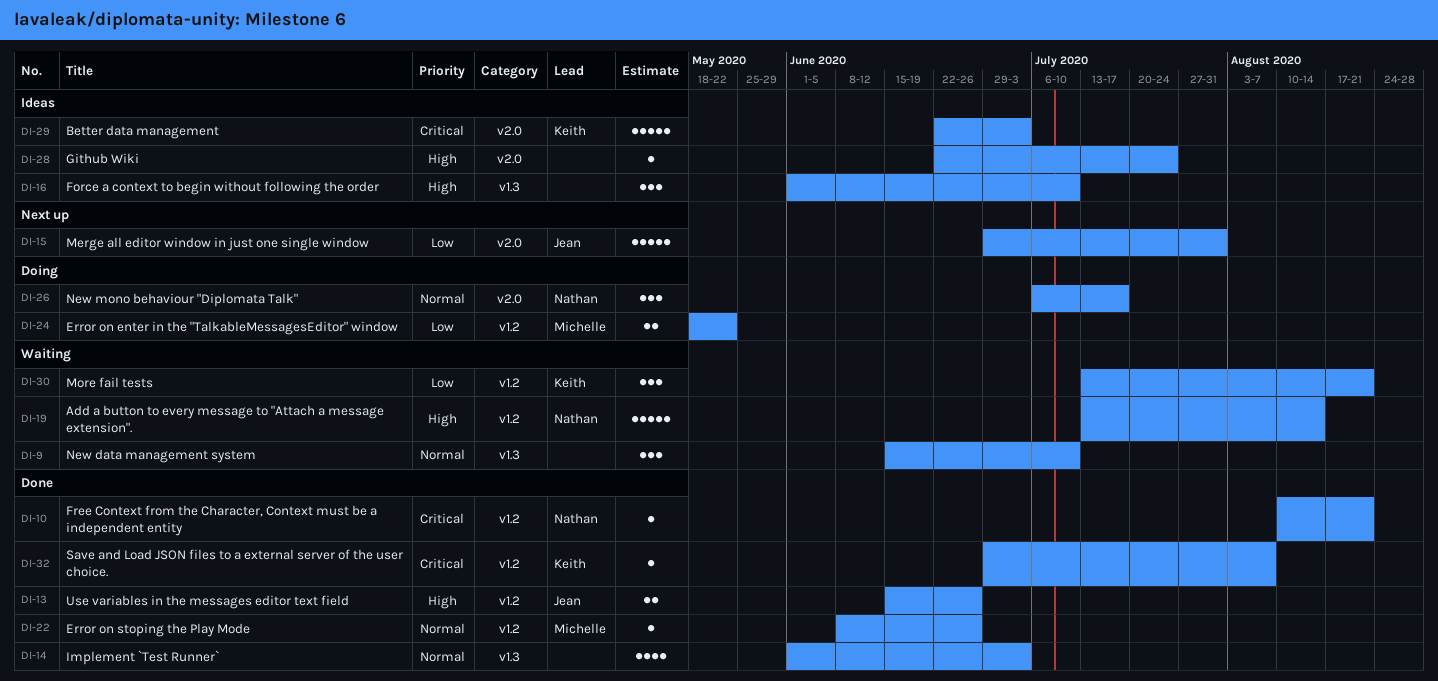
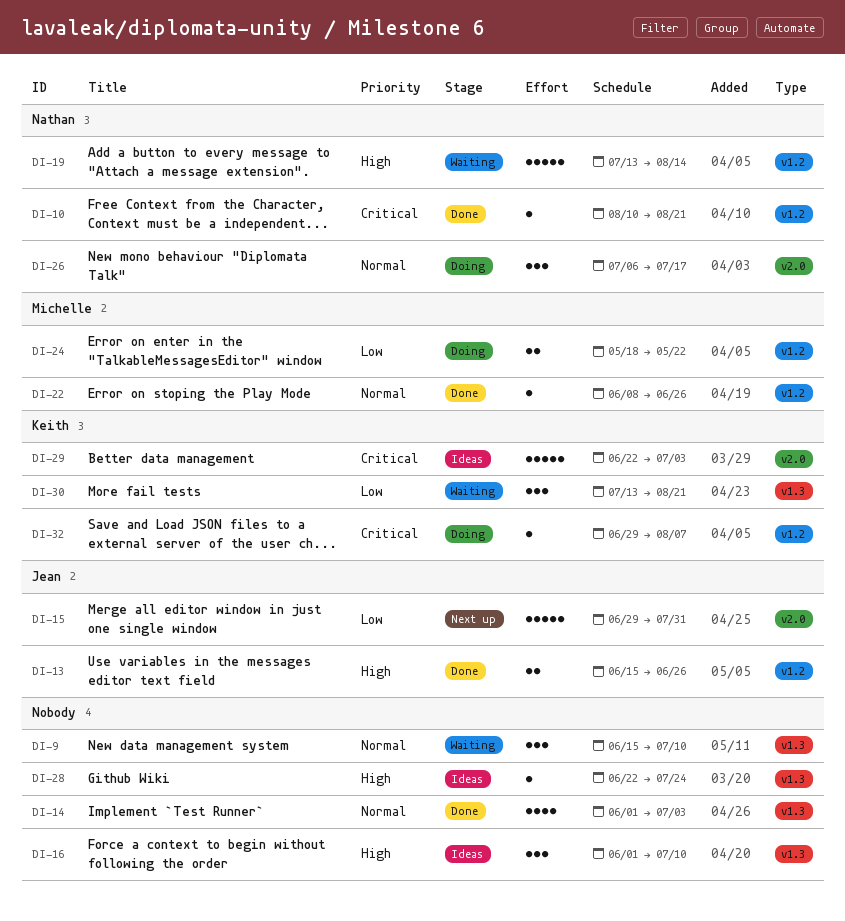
DI-28, label: v2.0 -> v1.3
DI-30, label: v1.2 -> v1.3
DI-32, status: Done -> Doing

